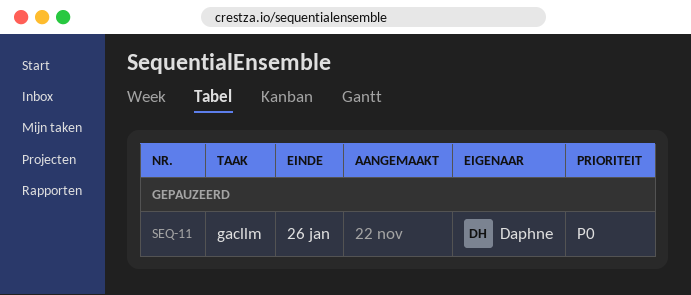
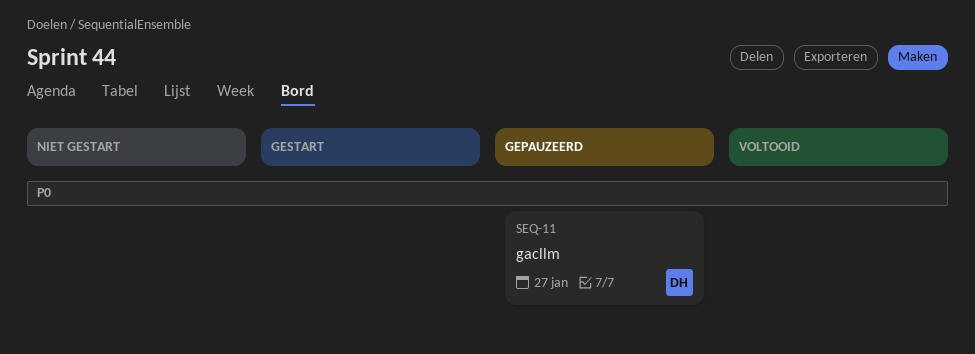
SEQ-11, due: Jan 26 -> Jan 27

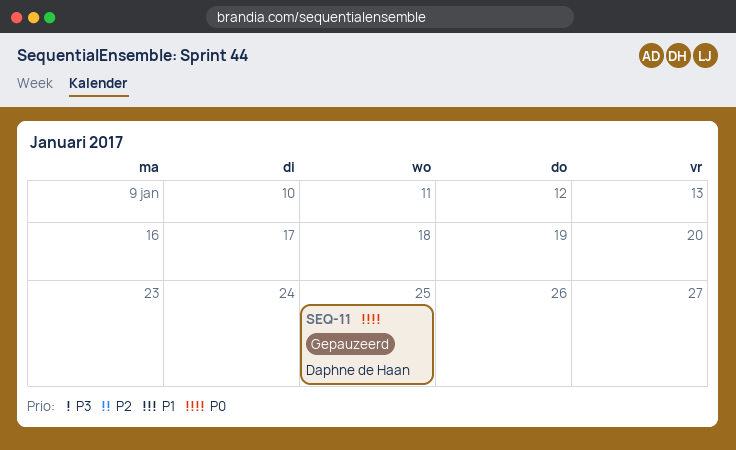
SEQ-11, due: Jan 27 -> Jan 25

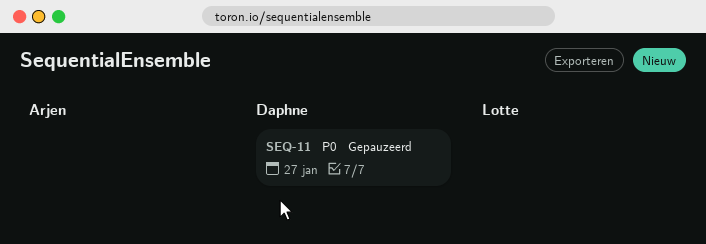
SEQ-11, due: Jan 25 -> Jan 27

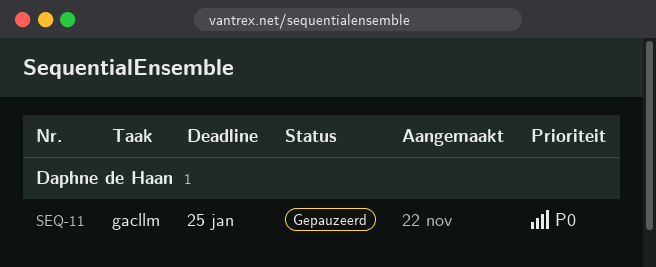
SEQ-11, due: Jan 27 -> Jan 25

